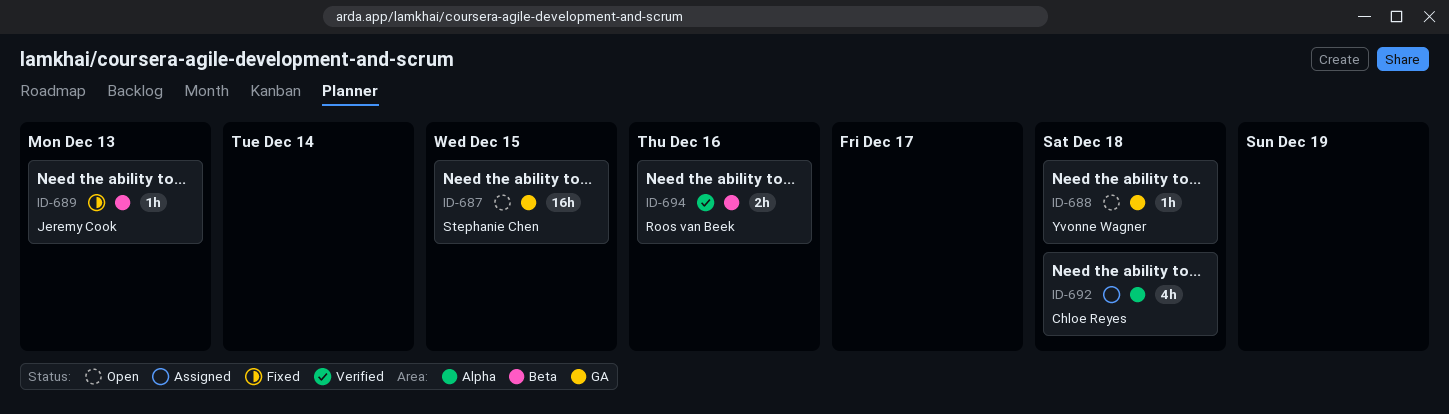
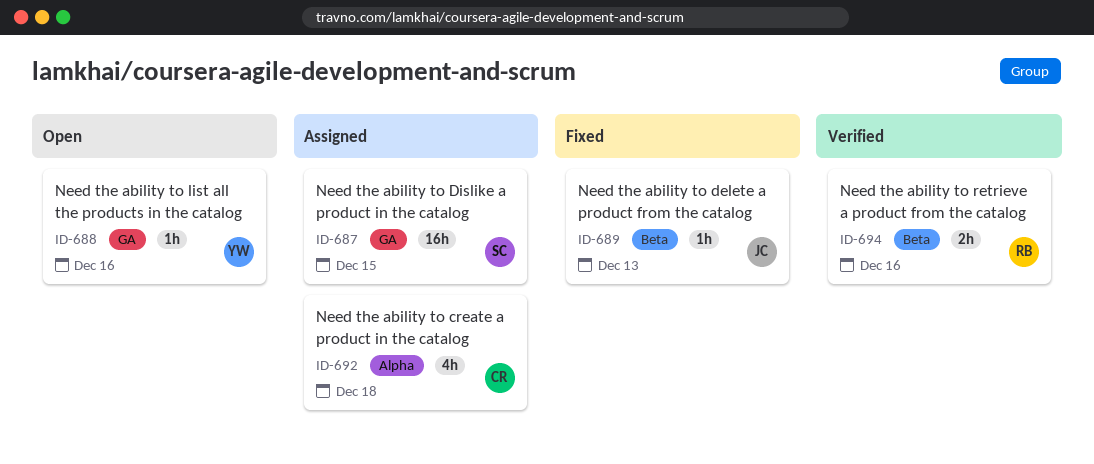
ID-687, status: Open -> Assigned
ID-688, due: Dec 18 -> Dec 16

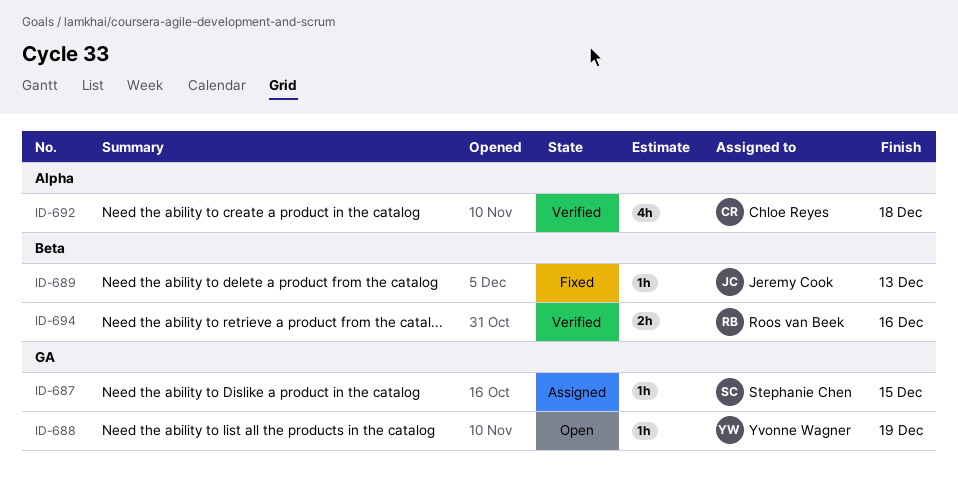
ID-687, estimate: 16h -> 1h
ID-688, due: Dec 16 -> Dec 19
ID-692, status: Assigned -> Verified

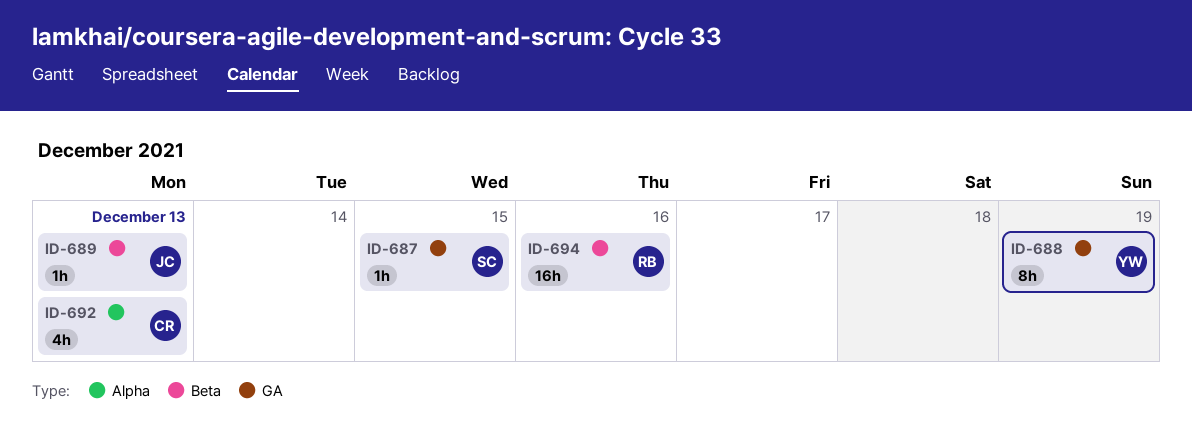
ID-688, estimate: 1h -> 8h
ID-692, due: Dec 18 -> Dec 13
ID-694, estimate: 2h -> 16h

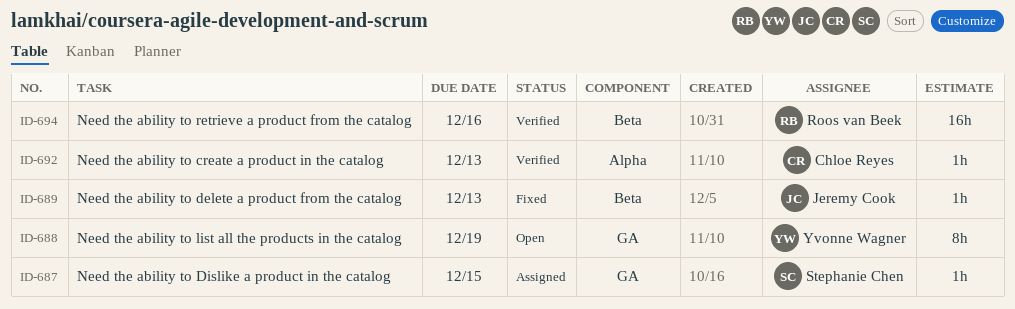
ID-692, estimate: 4h -> 1h

